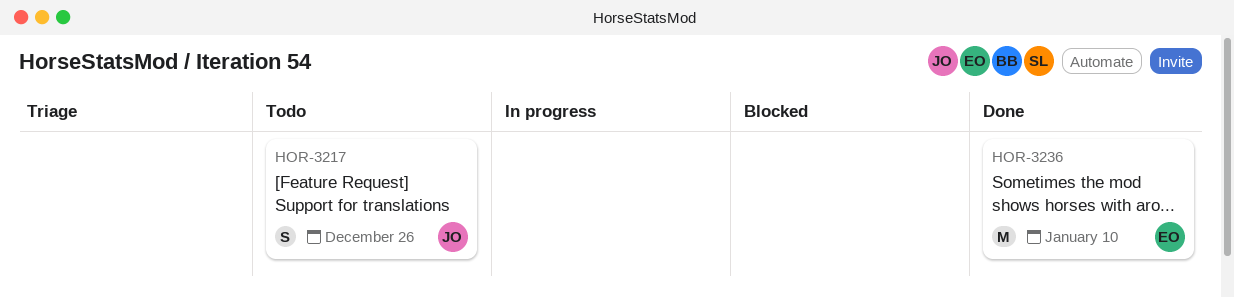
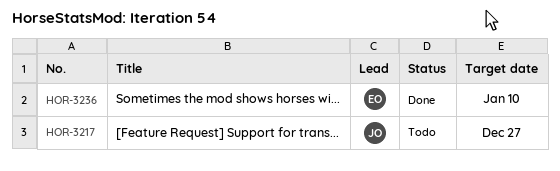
HOR-3217, due: Dec 26 -> Dec 27

